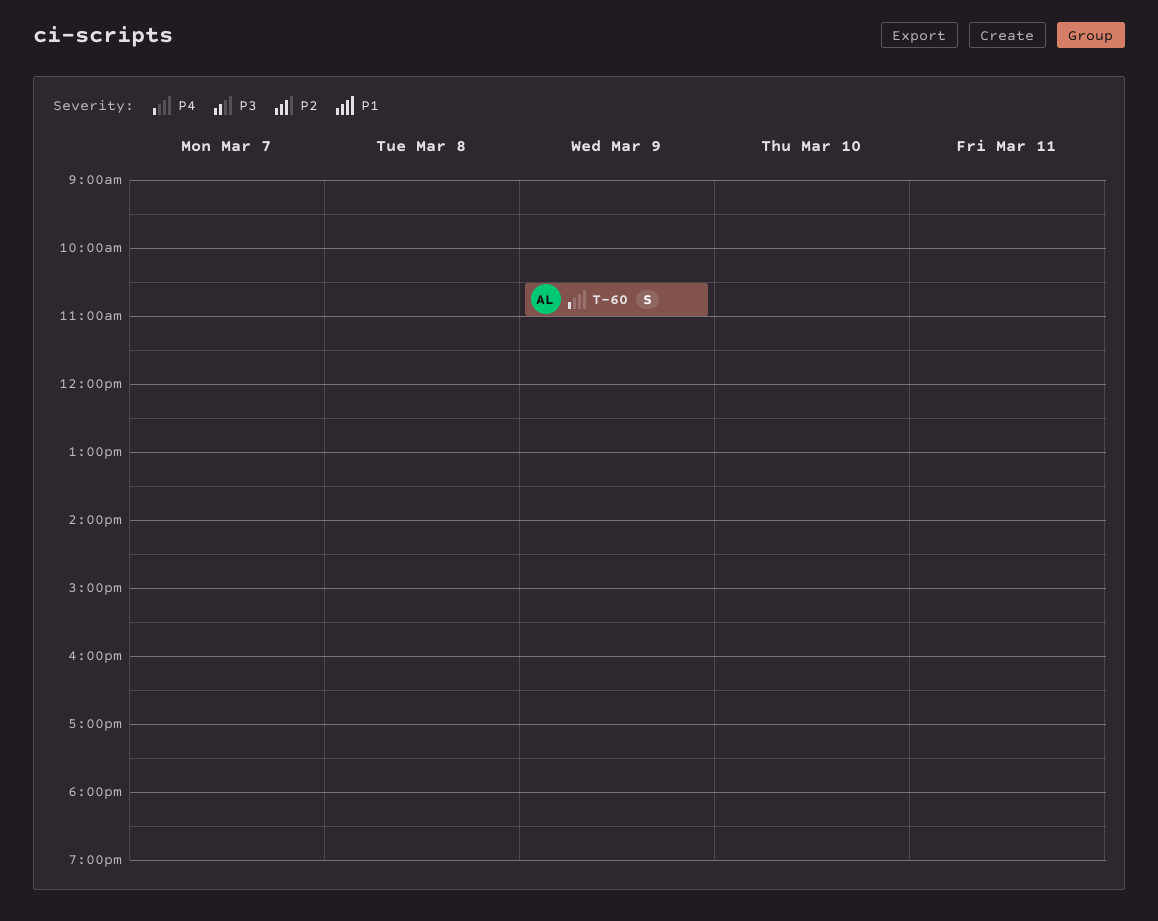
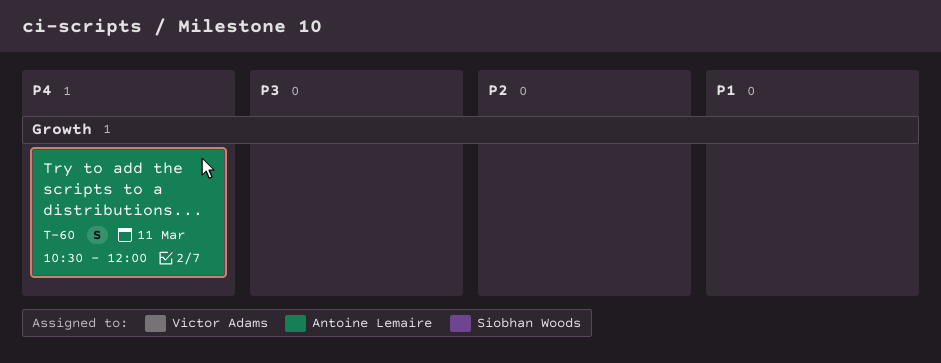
T-60, day: Mar 9 -> Mar 11
T-60, ends: 11:00 -> 12:00

